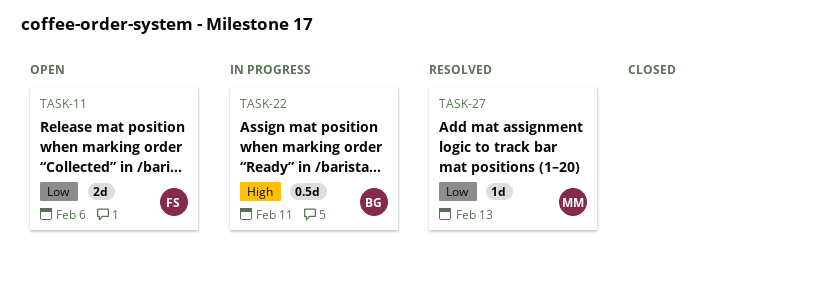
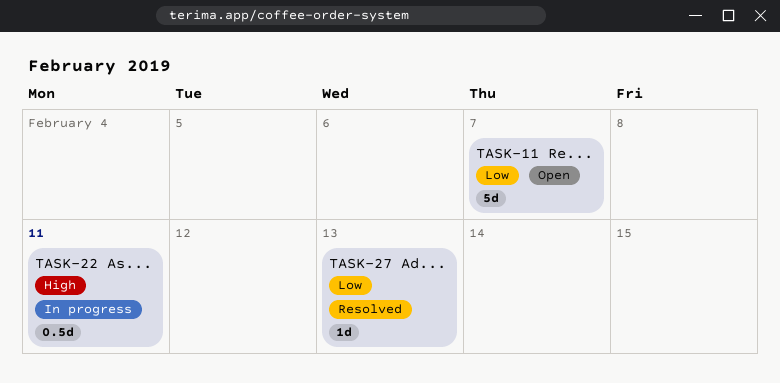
TASK-11, estimate: 2d -> 5d
TASK-11, due: Feb 6 -> Feb 7

